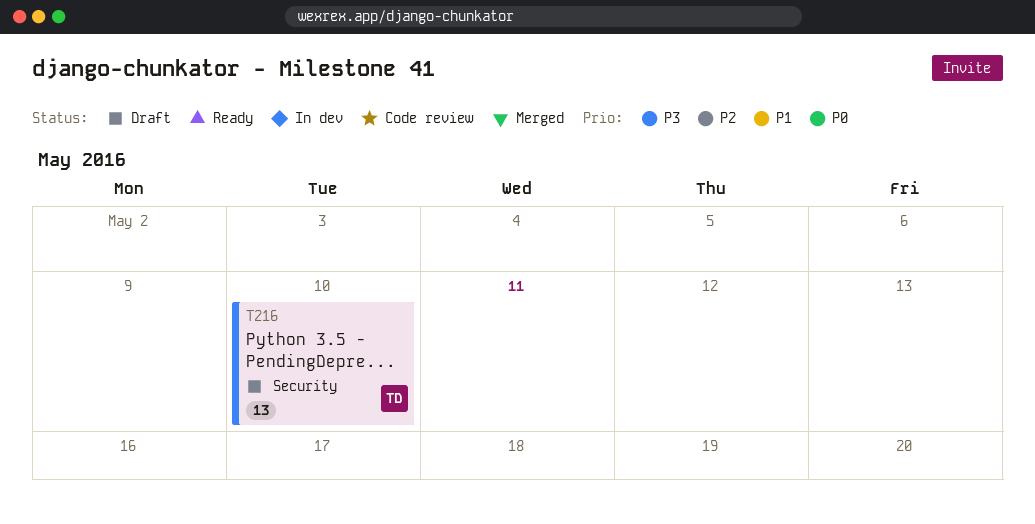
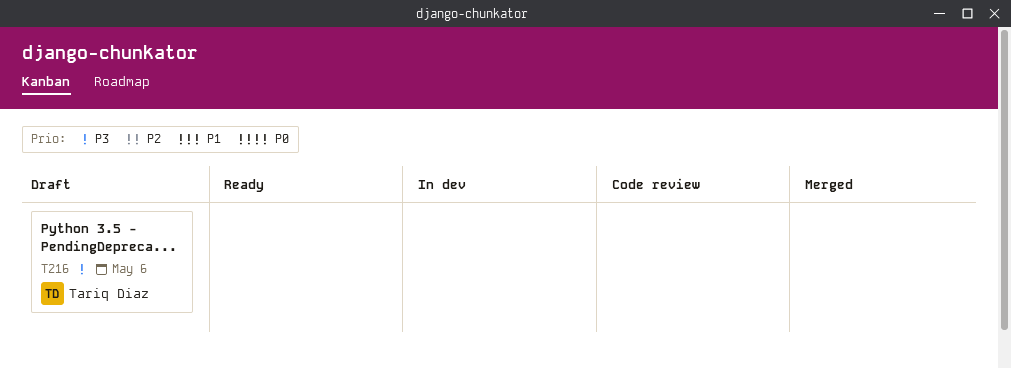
T216, due: May 10 -> May 6

